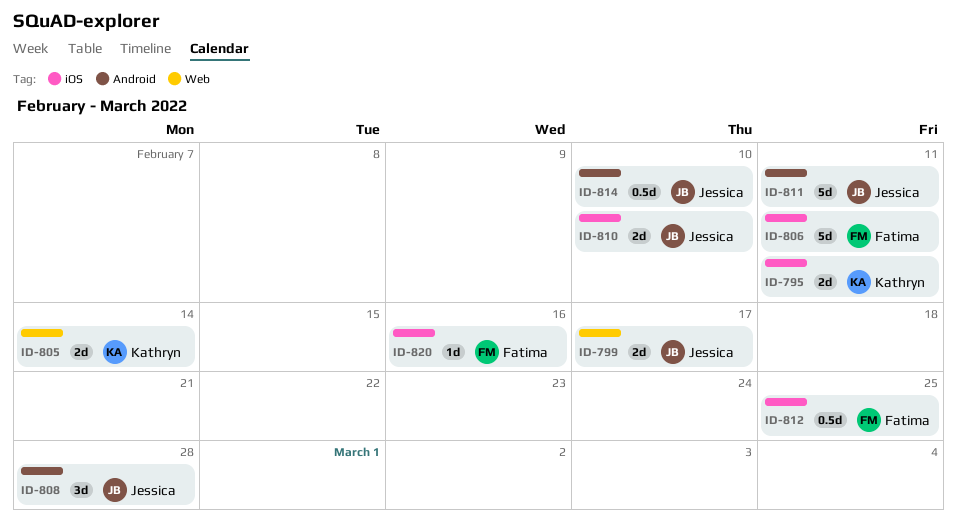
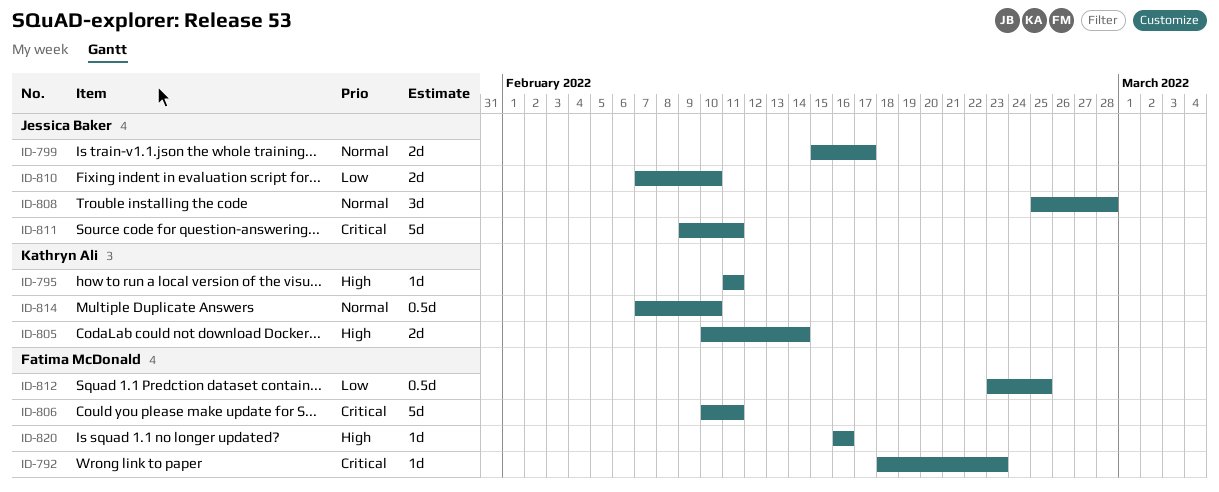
ID-792: none -> present
ID-795, estimate: 2d -> 1d
ID-814, owner: Jessica Baker -> Kathryn Ali

